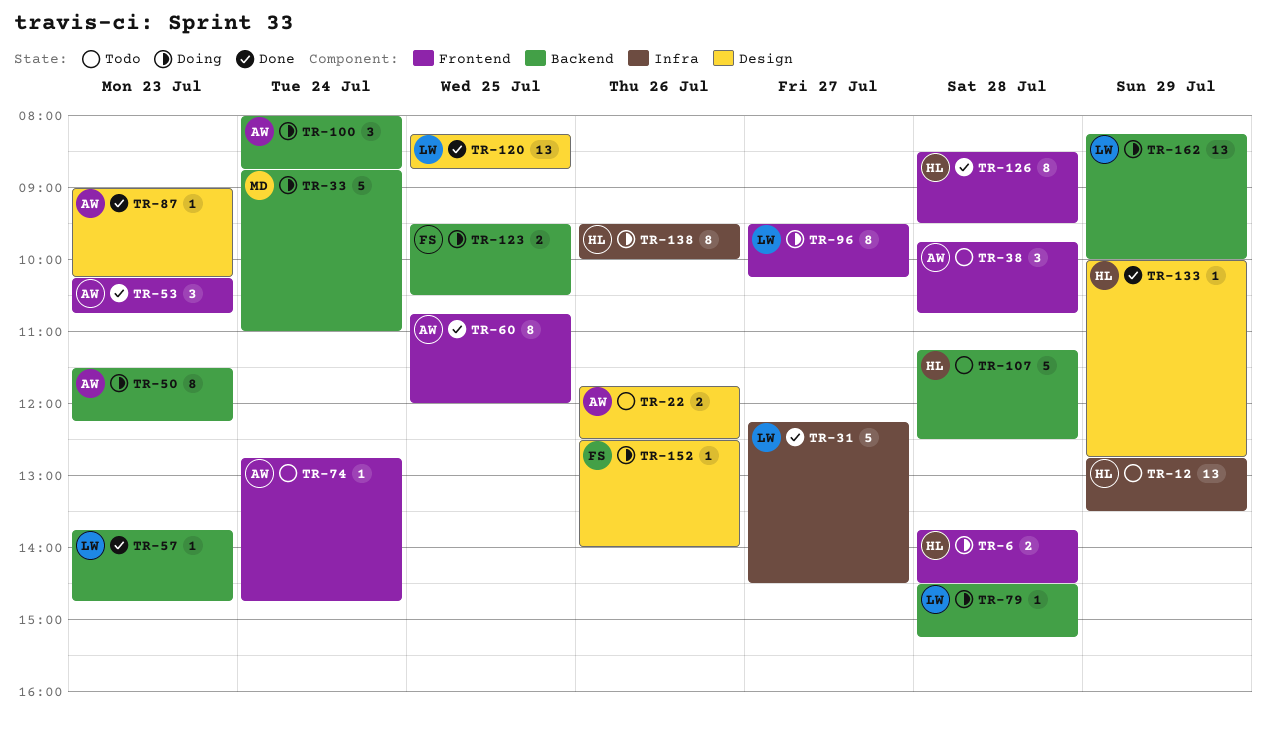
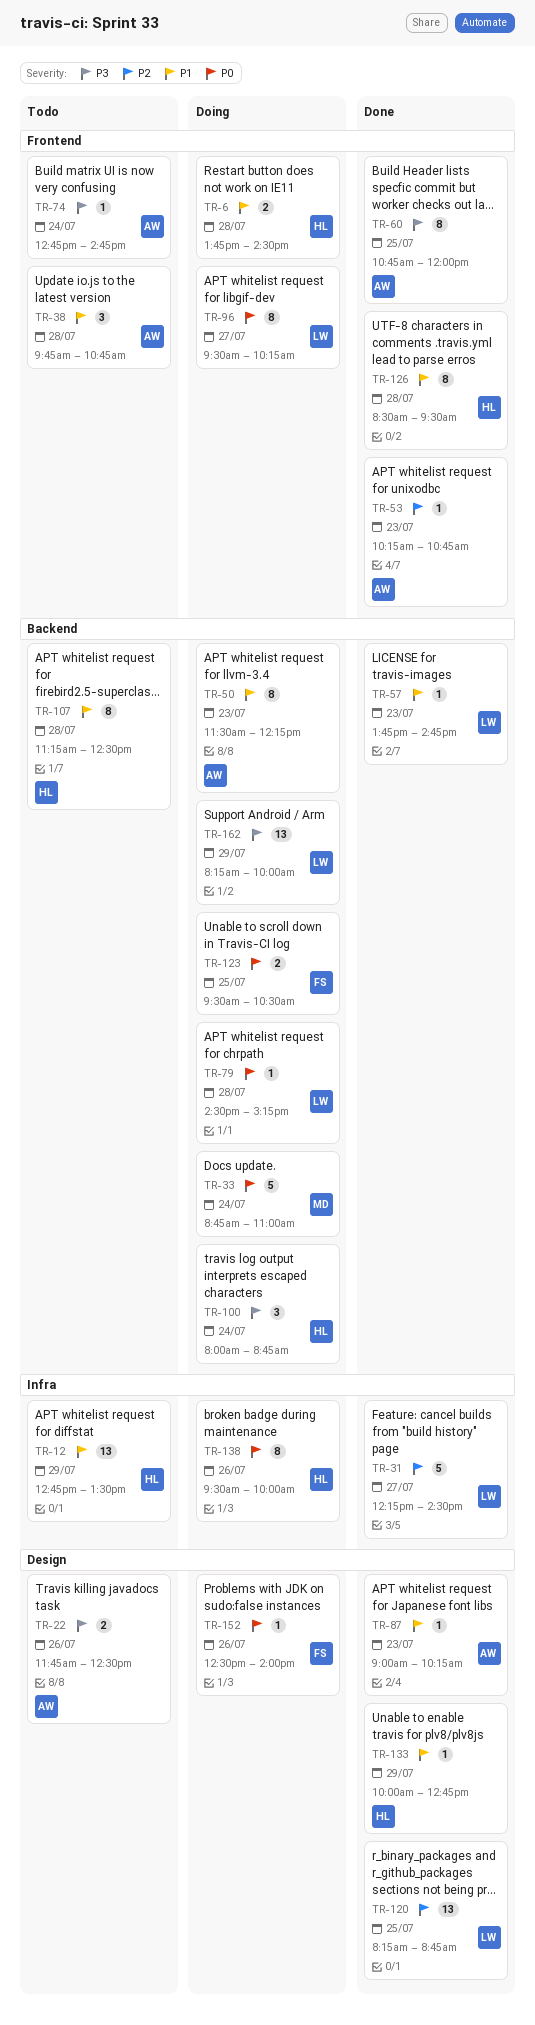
TR-53, estimate: 3 -> 1
TR-100, owner: AW -> HL
TR-107, estimate: 5 -> 8

